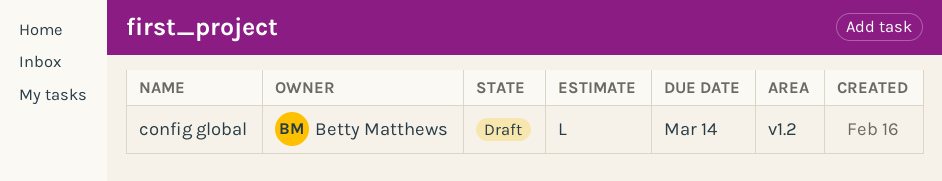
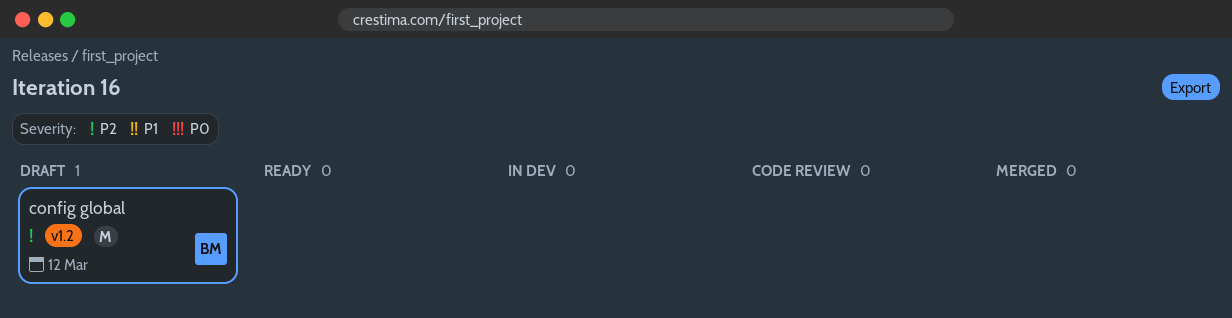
config global, estimate: L -> M
config global, due: Mar 14 -> Mar 12

